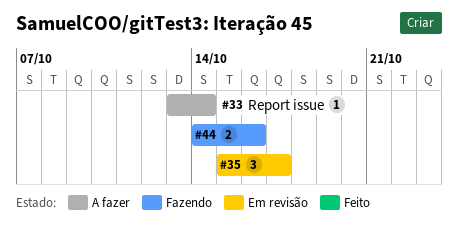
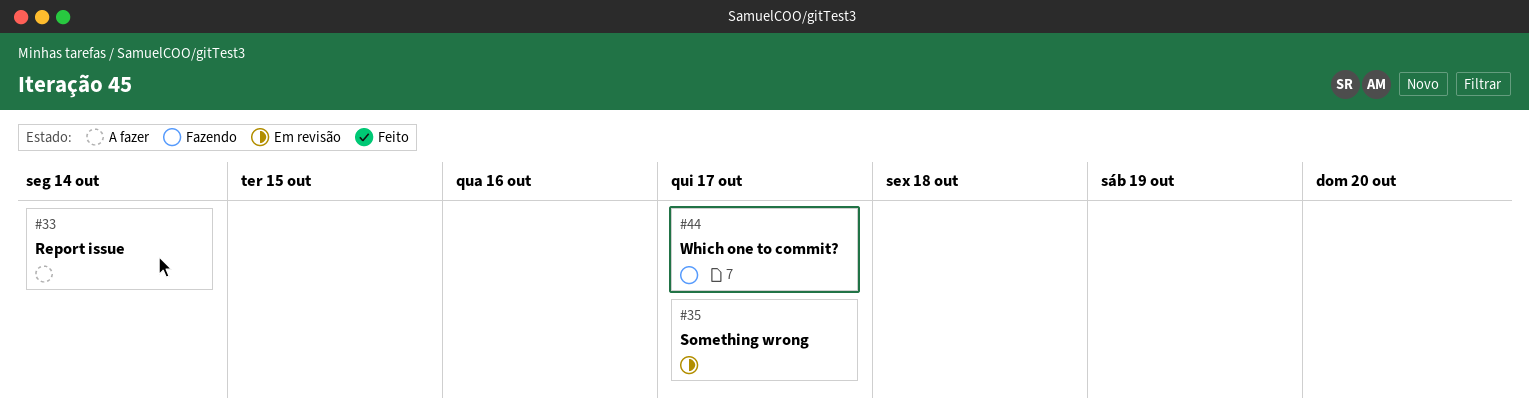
#44, due: Oct 16 -> Oct 17

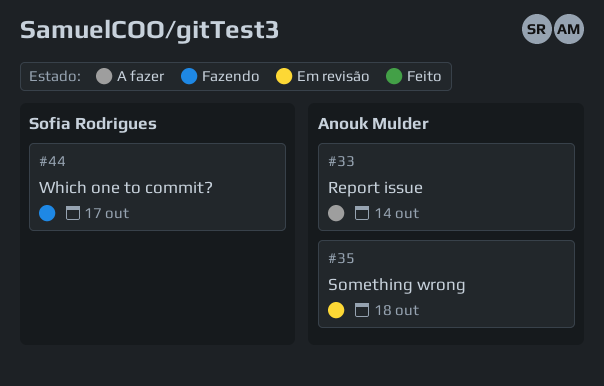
#35, due: Oct 17 -> Oct 18

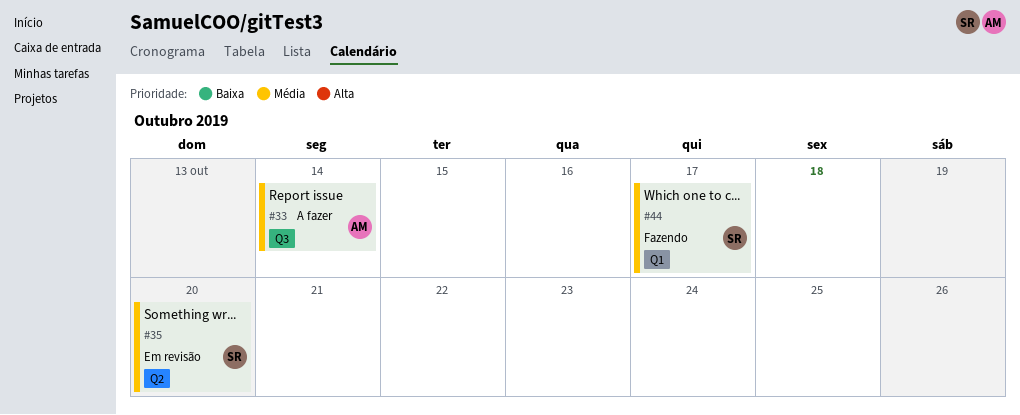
#35, owner: Anouk Mulder -> Sofia Rodrigues
#35, due: Oct 18 -> Oct 20

